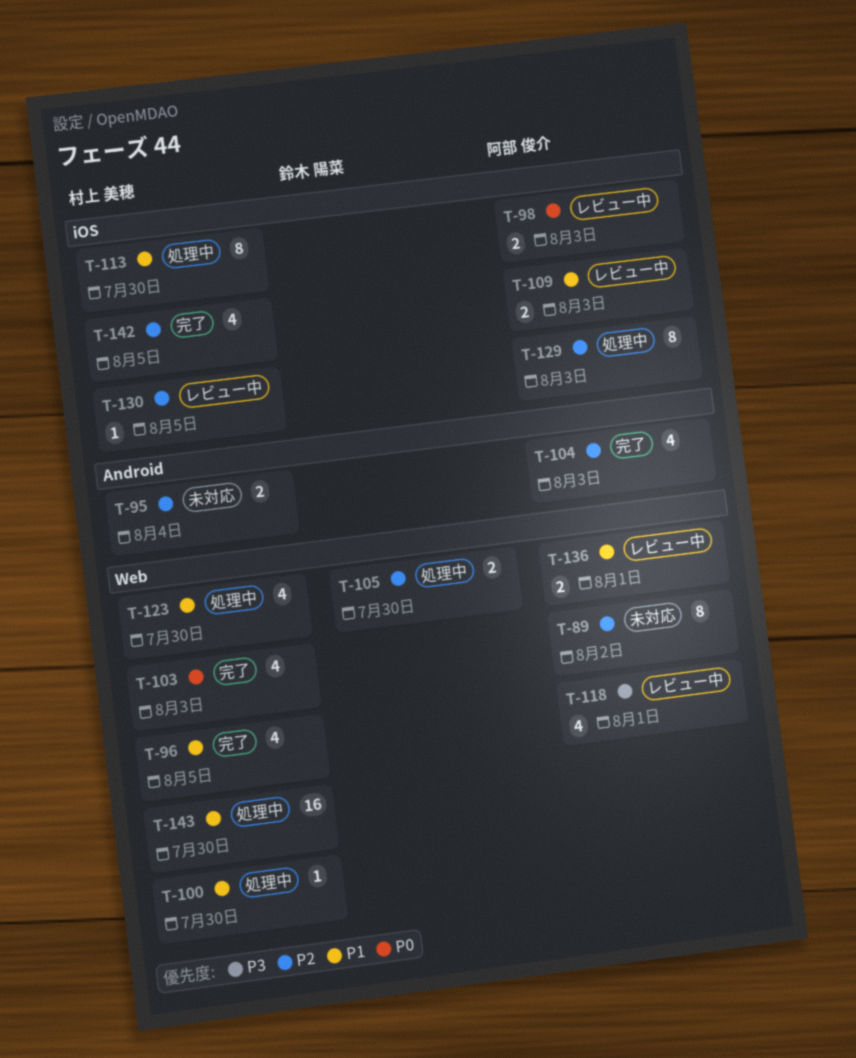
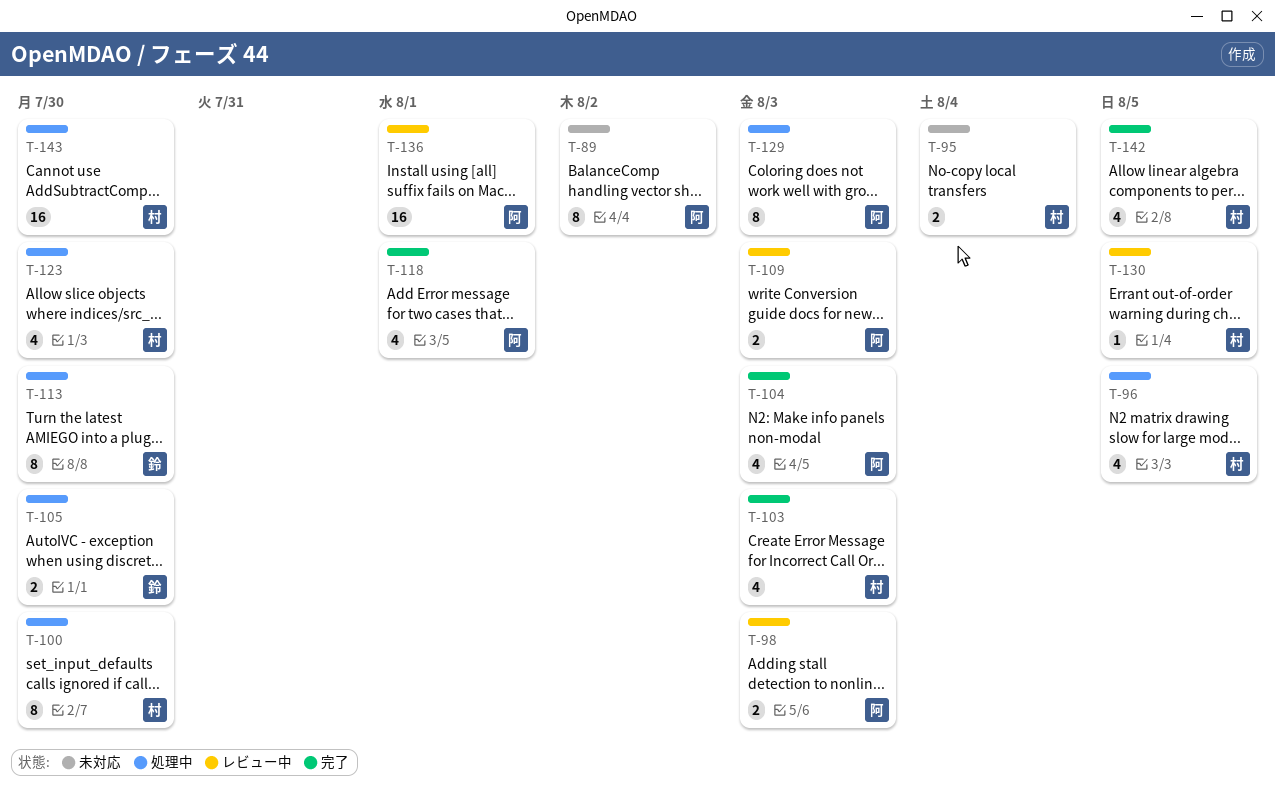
T-96, status: 完了 -> 処理中
T-100, estimate: 1 -> 8
T-113, owner: 村上 美穂 -> 鈴木 陽菜
T-118, status: レビュー中 -> 完了
T-136, estimate: 2 -> 16

